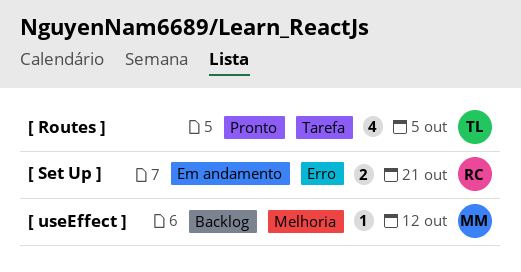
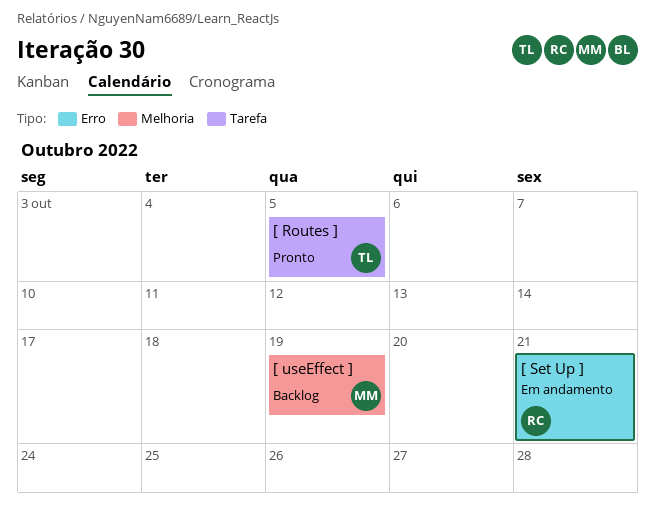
[ useEffect ], due: Oct 12 -> Oct 19

